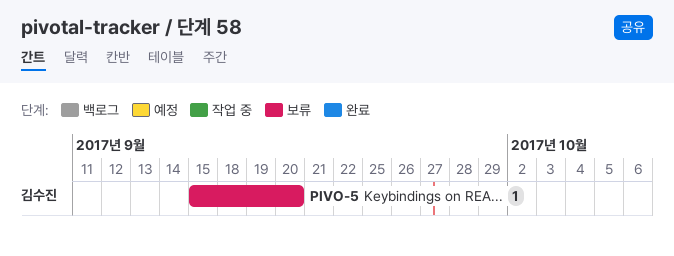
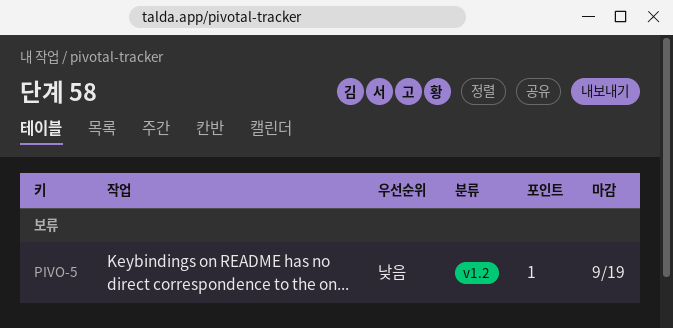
PIVO-5, due: Sep 20 -> Sep 19

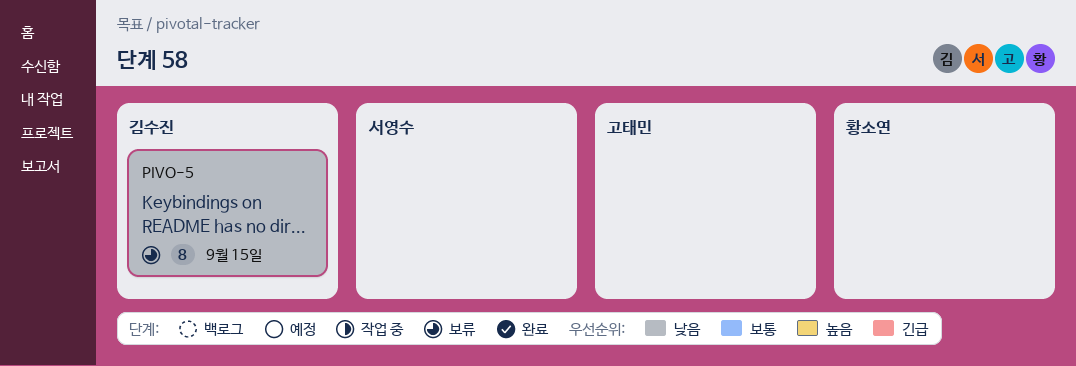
PIVO-5, estimate: 1 -> 8
PIVO-5, due: Sep 19 -> Sep 15

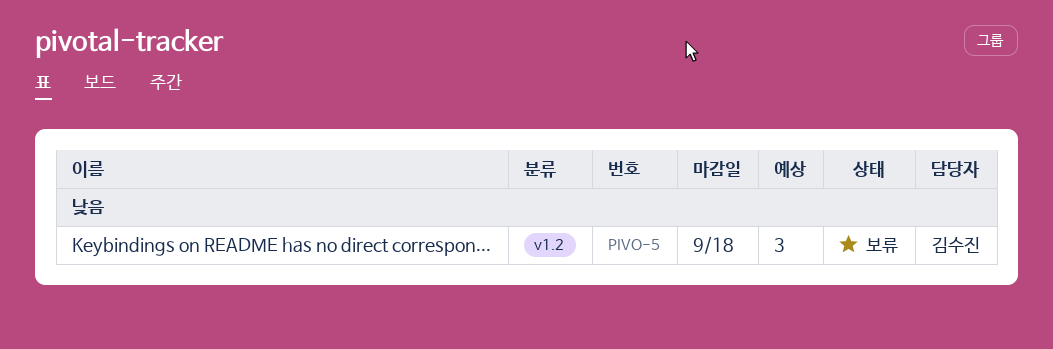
PIVO-5, estimate: 8 -> 3
PIVO-5, due: Sep 15 -> Sep 18

